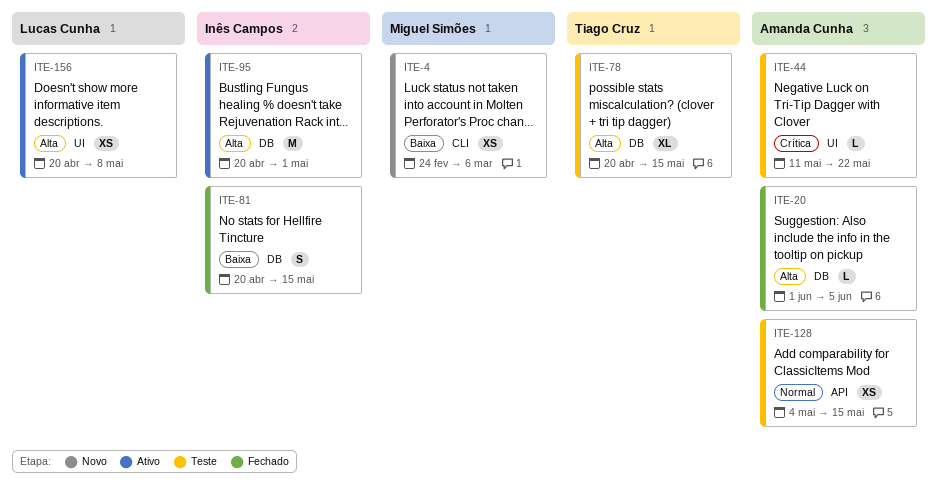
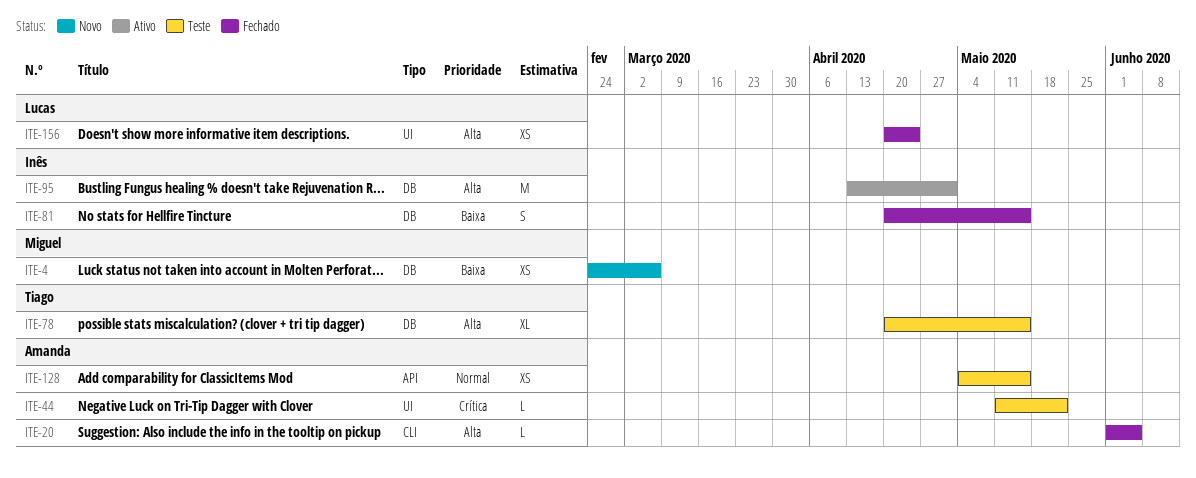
ITE-4, label: CLI -> DB
ITE-20, label: DB -> CLI
ITE-95, start: Apr 20 -> Apr 13
ITE-156, status: Ativo -> Fechado
ITE-156, due: May 8 -> Apr 24

